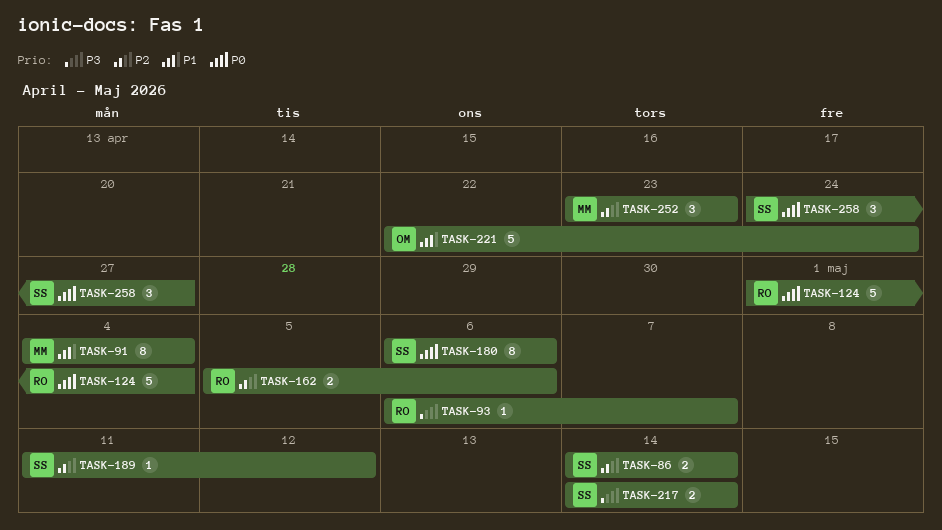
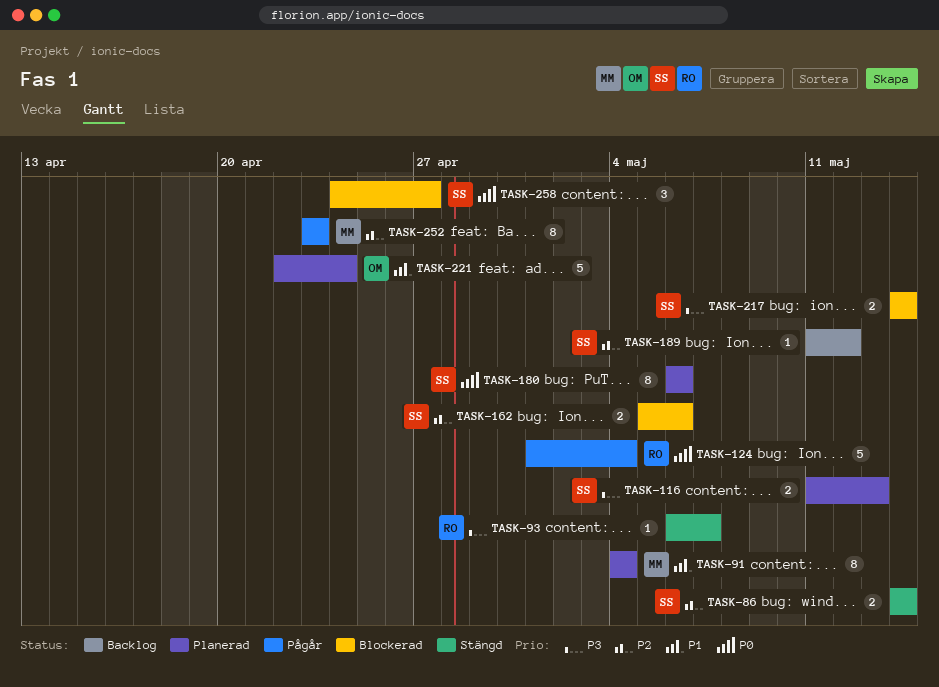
TASK-116: none -> present
TASK-162, owner: RO -> SS
TASK-252, estimate: 3 -> 8

